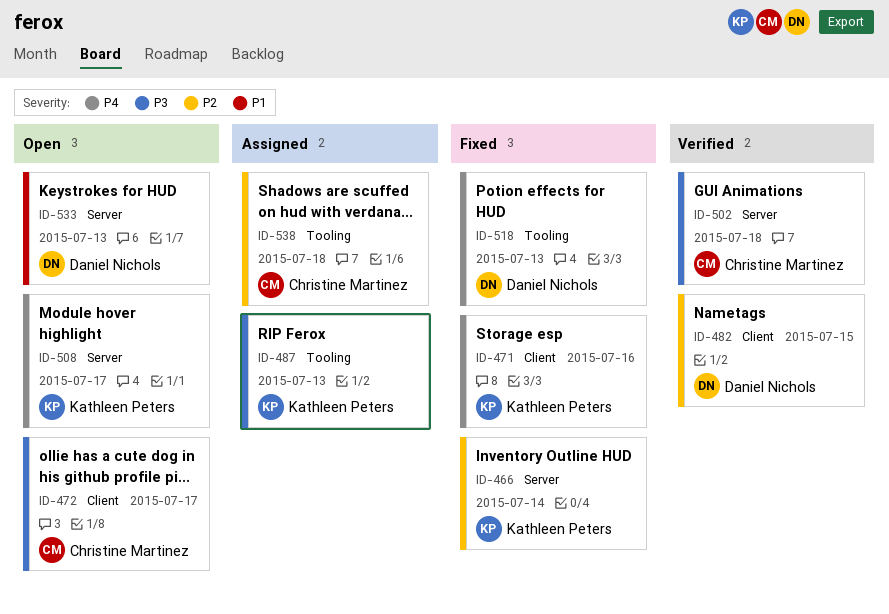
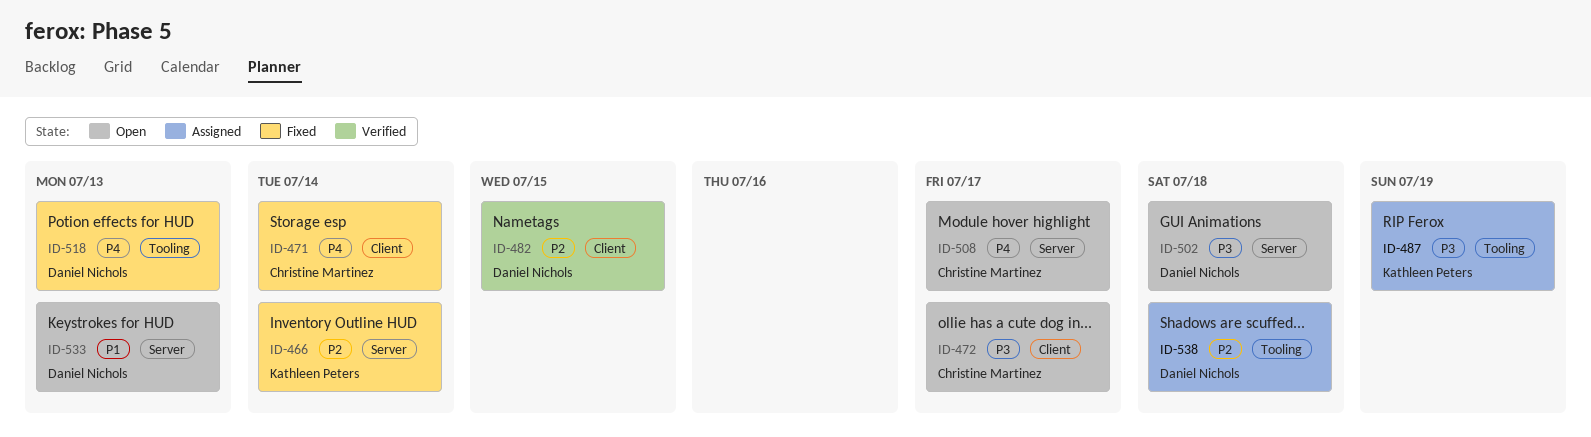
ID-471, owner: Kathleen Peters -> Christine Martinez
ID-471, due: Jul 16 -> Jul 14
ID-487, due: Jul 13 -> Jul 19
ID-502, status: Verified -> Open
ID-502, owner: Christine Martinez -> Daniel Nichols
ID-508, owner: Kathleen Peters -> Christine Martinez
ID-538, owner: Christine Martinez -> Daniel Nichols

